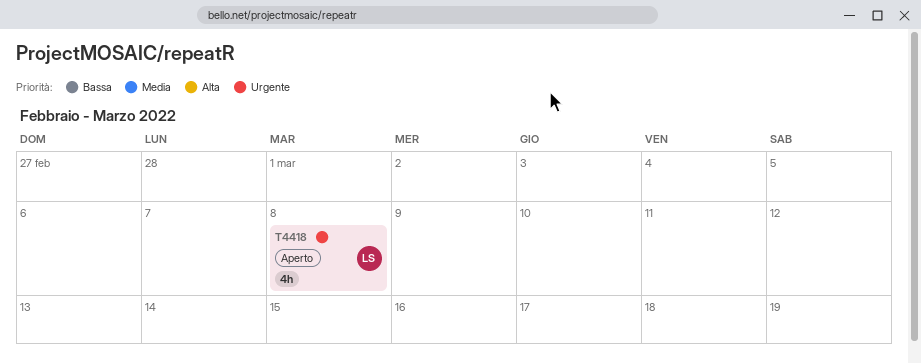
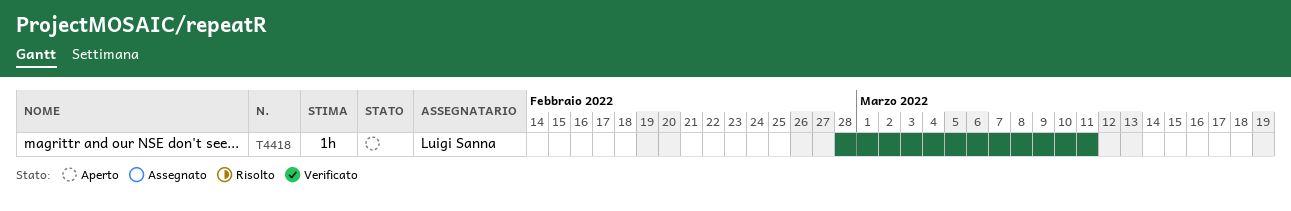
T4418, estimate: 4h -> 1h
T4418, due: Mar 8 -> Mar 11

